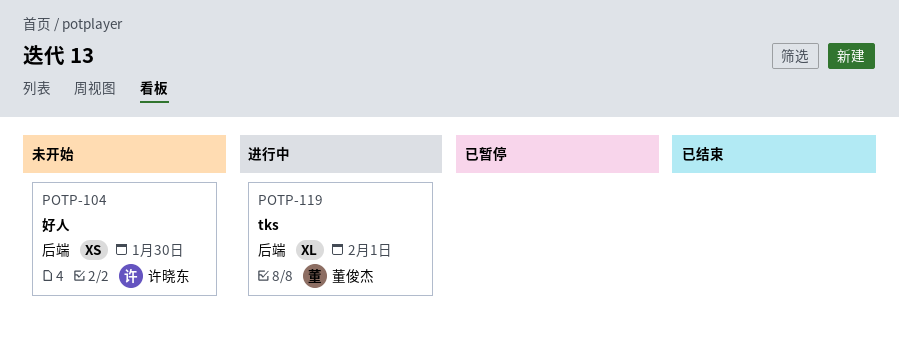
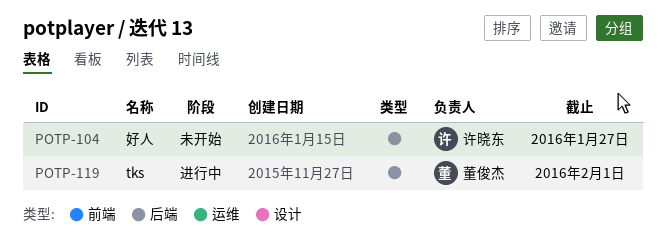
POTP-104, due: Jan 30 -> Jan 27

